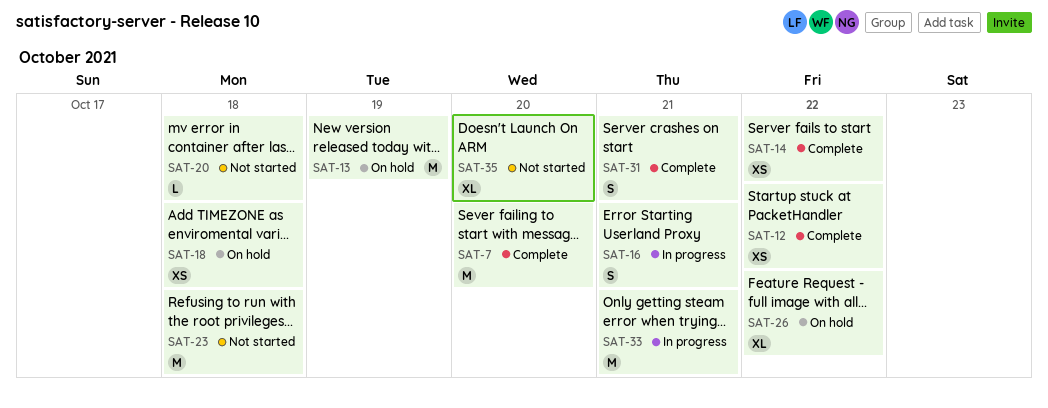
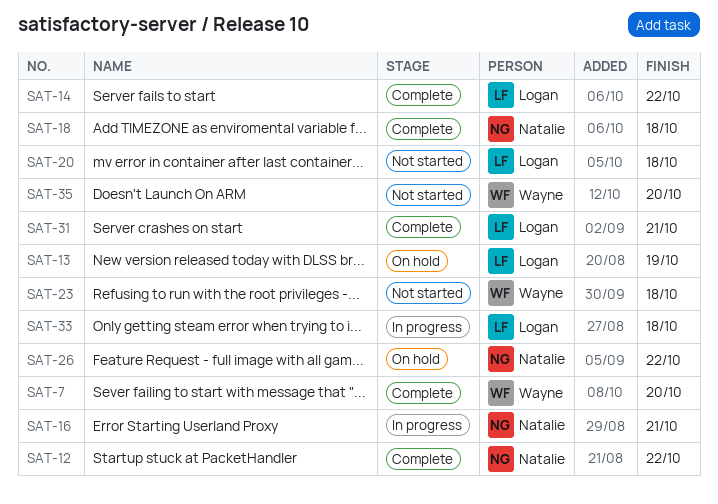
SAT-18, status: On hold -> Complete
SAT-33, due: Oct 21 -> Oct 18

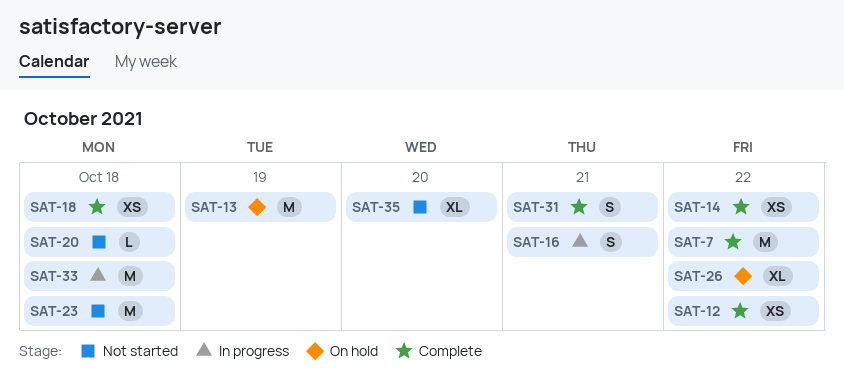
SAT-7, due: Oct 20 -> Oct 22

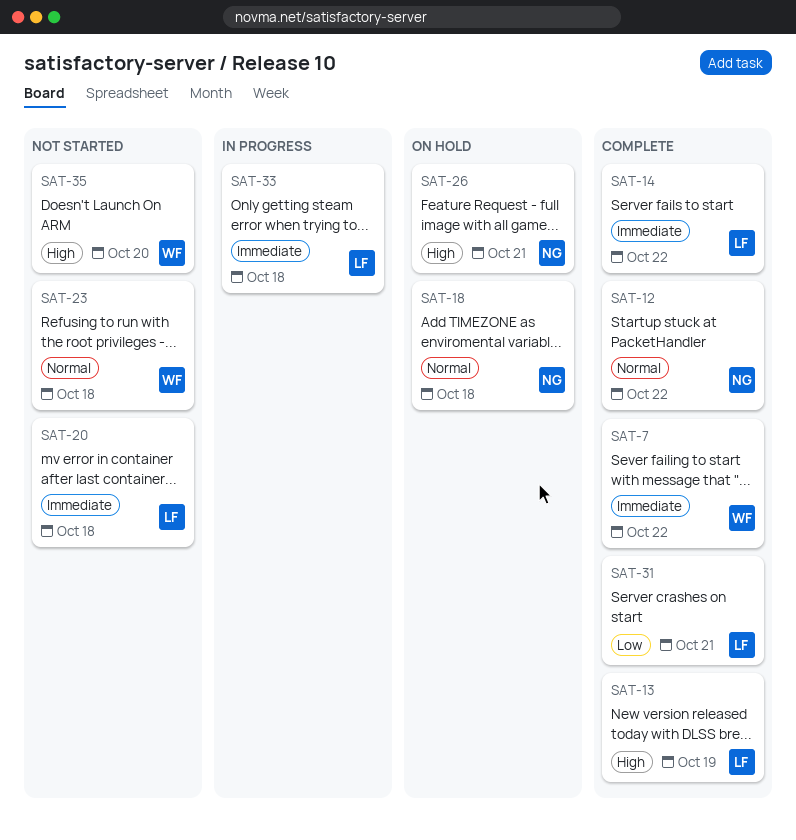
SAT-13, status: On hold -> Complete
SAT-16: present -> none
SAT-18, status: Complete -> On hold
SAT-26, due: Oct 22 -> Oct 21

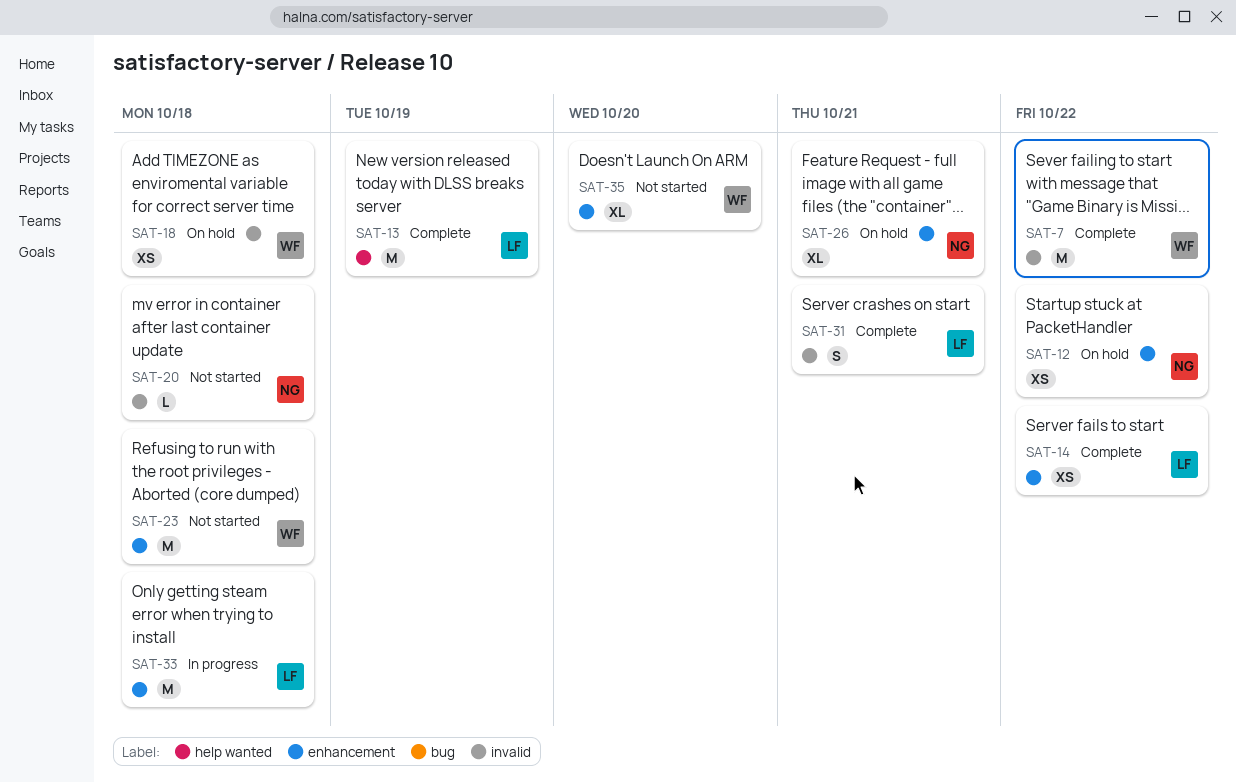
SAT-12, status: Complete -> On hold
SAT-18, owner: NG -> WF
SAT-20, owner: LF -> NG

